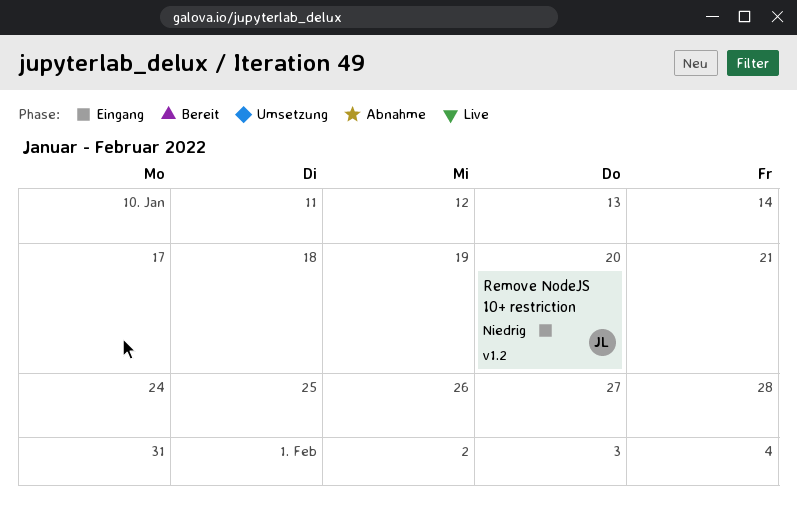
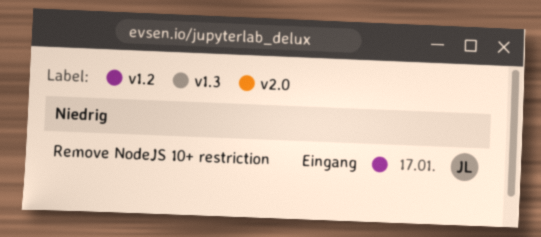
Remove NodeJS 10+ restriction, due: Jan 20 -> Jan 17

